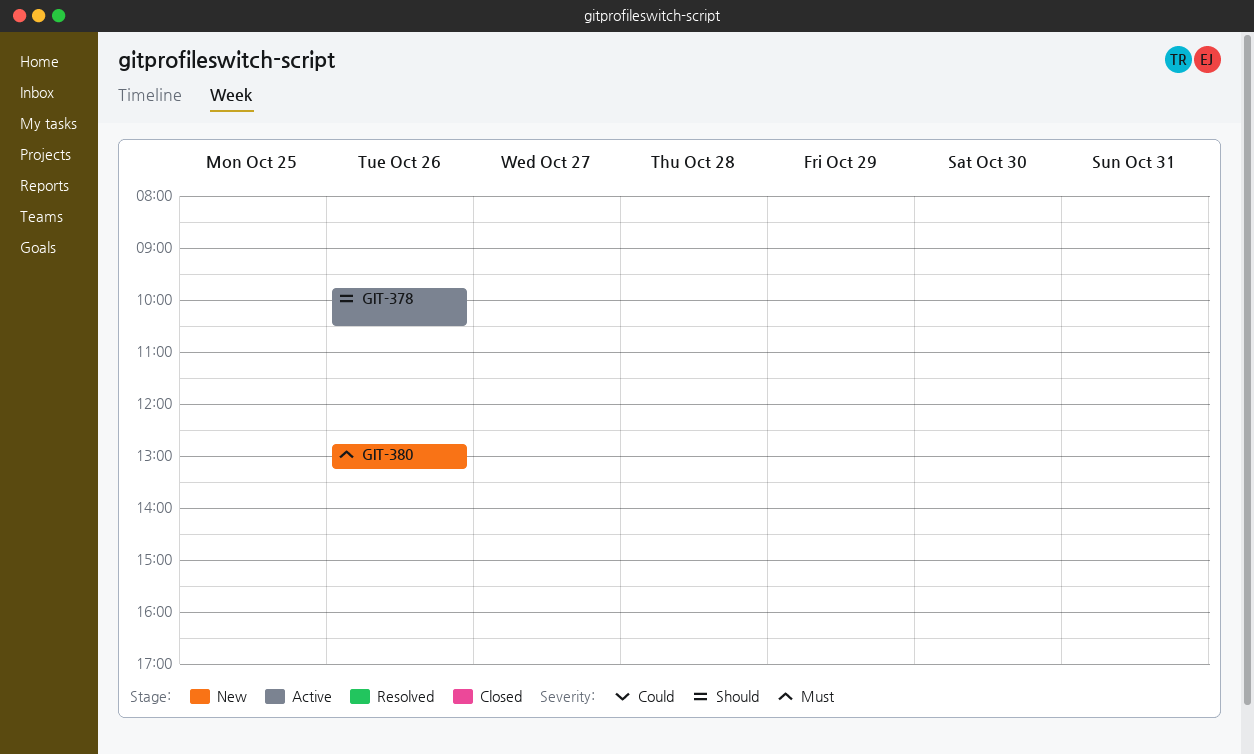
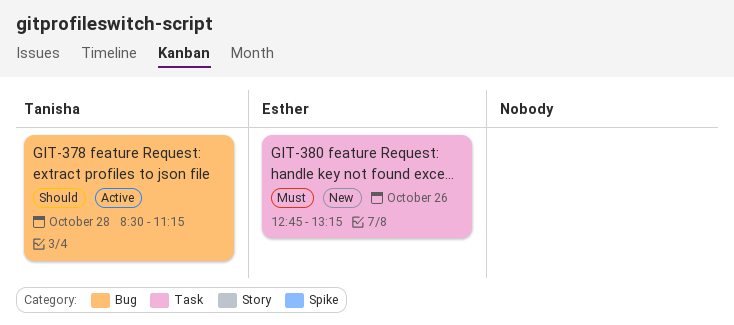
GIT-378, day: Oct 26 -> Oct 28
GIT-378, begins: 09:45 -> 08:30
GIT-378, ends: 10:30 -> 11:15

